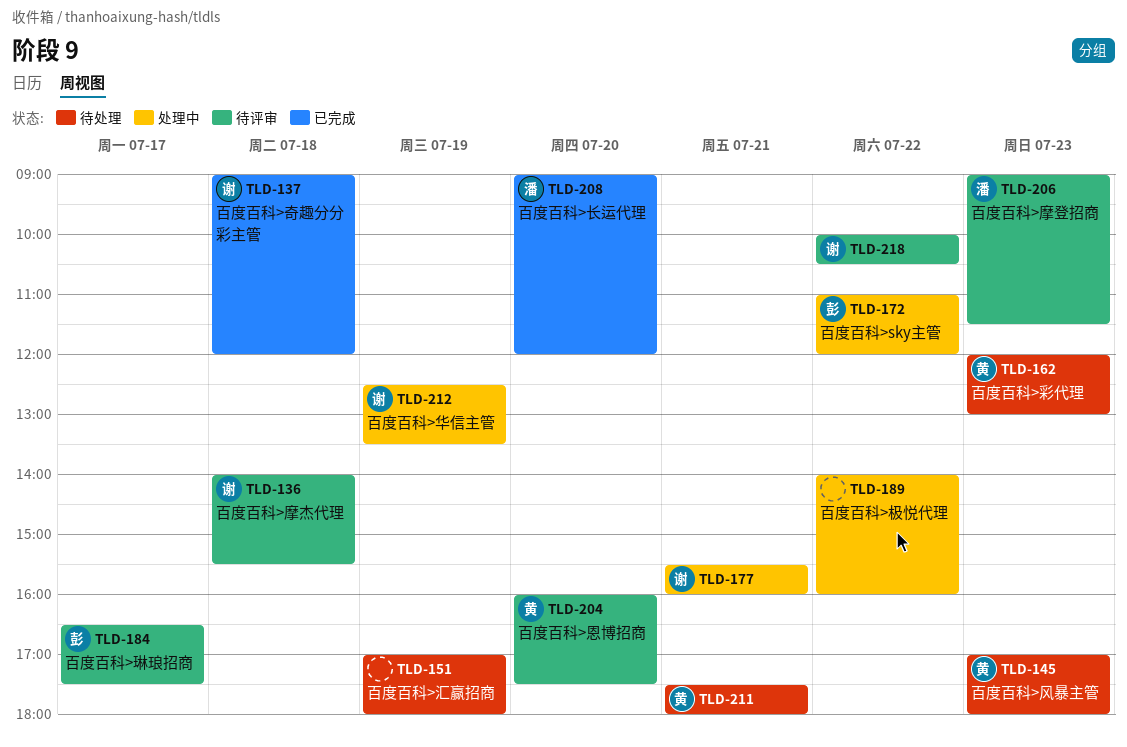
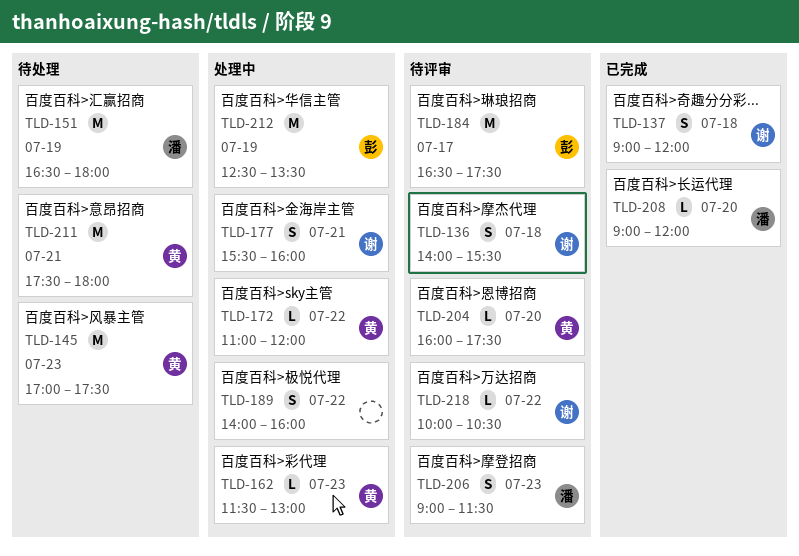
TLD-145, ends: 18:00 -> 17:30
TLD-151, owner: none -> 潘
TLD-151, begins: 17:00 -> 16:30
TLD-162, status: 待处理 -> 处理中
TLD-162, begins: 12:00 -> 11:30
TLD-172, owner: 彭 -> 黄
TLD-212, owner: 谢 -> 彭

